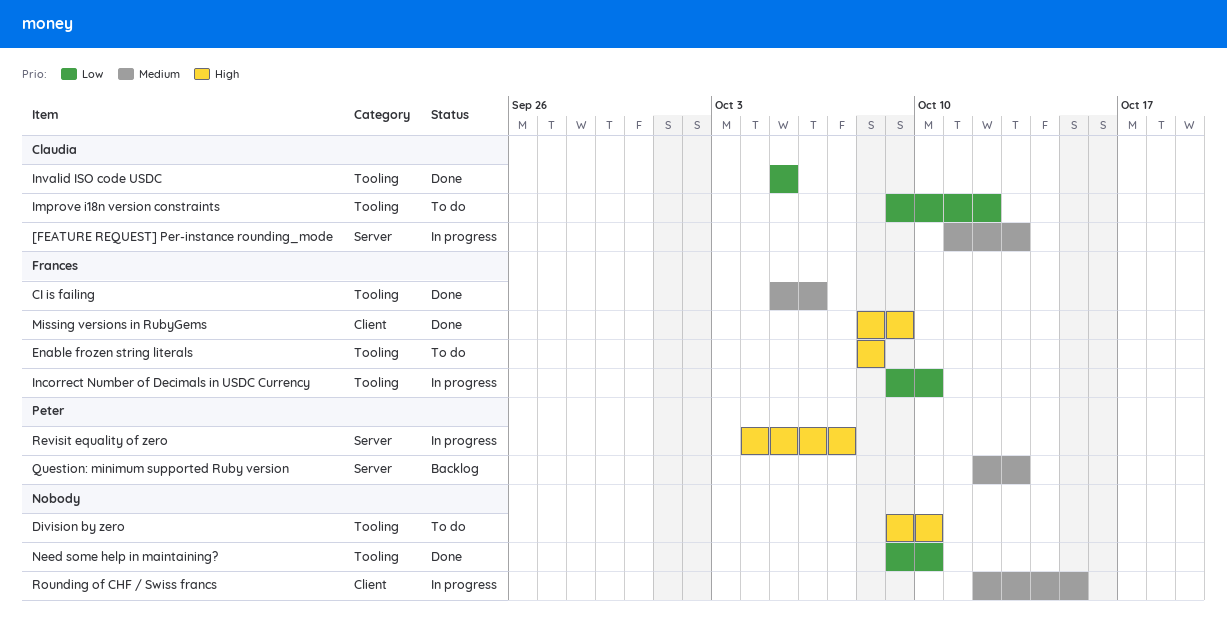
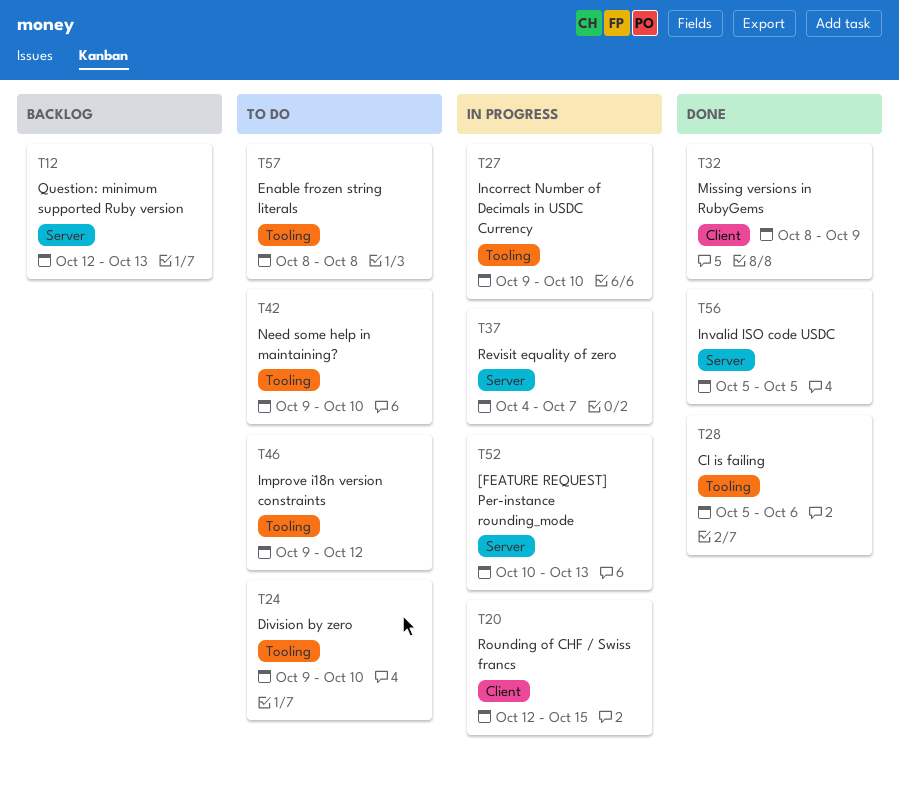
[FEATURE REQUEST] Per-instance rounding_mode, start: Oct 11 -> Oct 10
Invalid ISO code USDC, label: Tooling -> Server
Need some help in maintaining?, status: Done -> To do

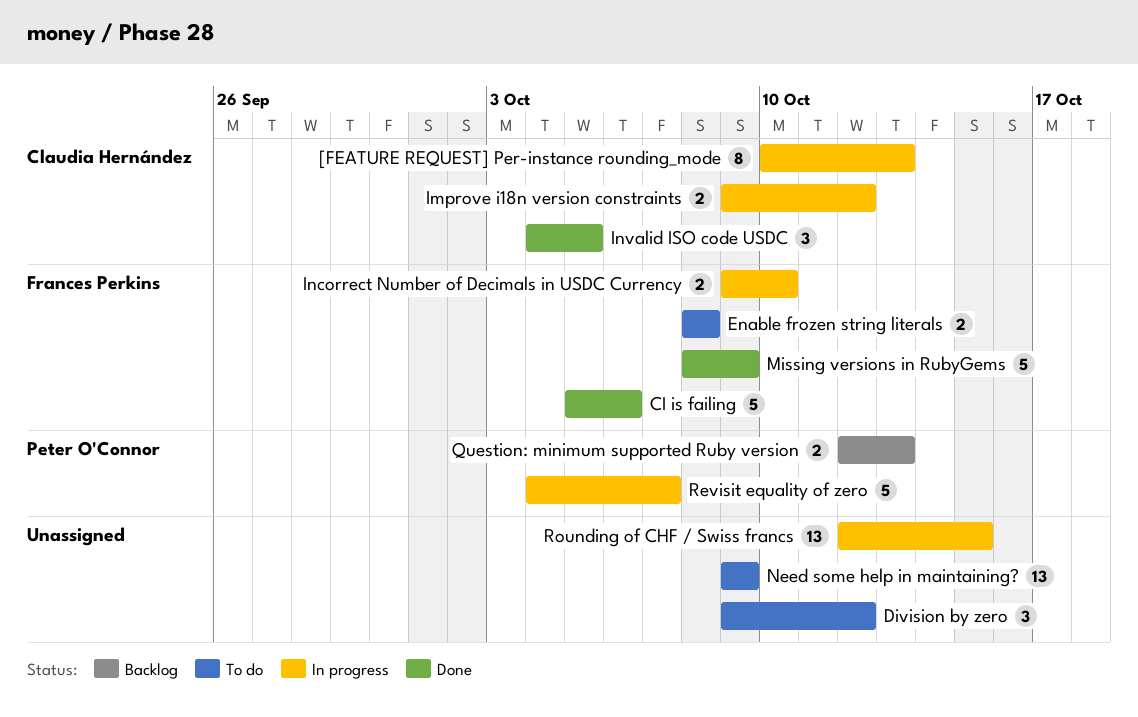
Division by zero, due: Oct 10 -> Oct 12
Improve i18n version constraints, status: To do -> In progress
Invalid ISO code USDC, start: Oct 5 -> Oct 4
Need some help in maintaining?, due: Oct 10 -> Oct 9

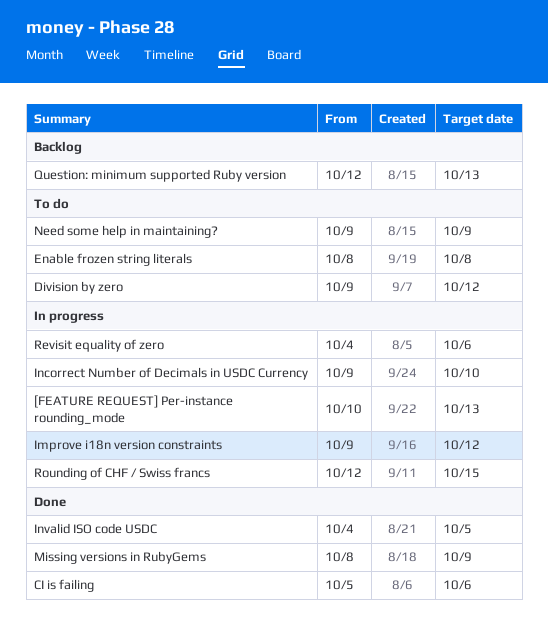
Revisit equality of zero, due: Oct 7 -> Oct 6

